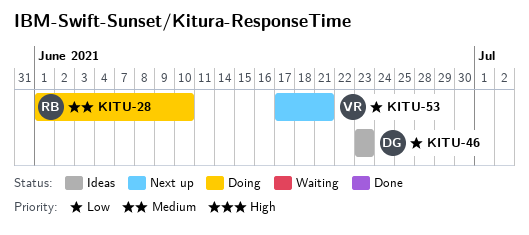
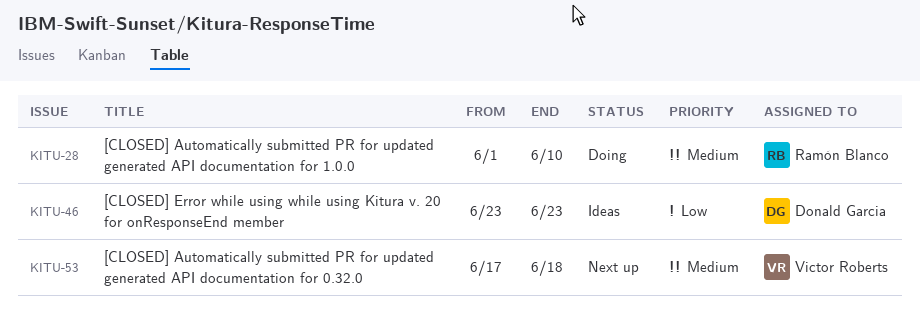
KITU-53, priority: Low -> Medium
KITU-53, due: Jun 21 -> Jun 18

